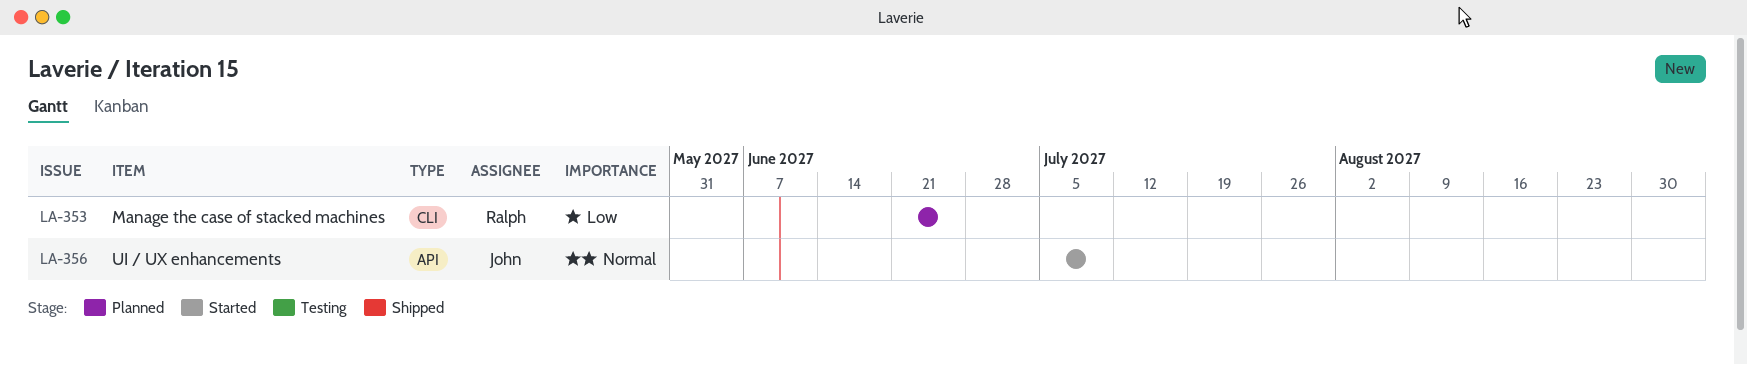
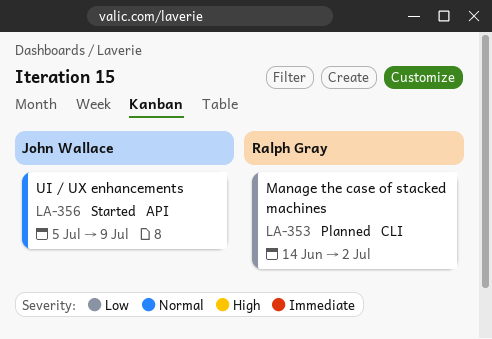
LA-353, start: Jun 21 -> Jun 14
LA-353, due: Jun 25 -> Jul 2

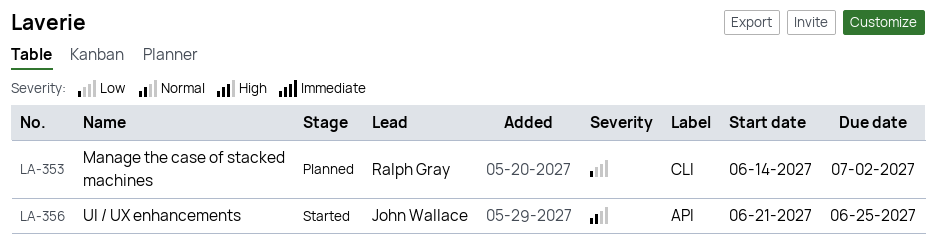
LA-356, start: Jul 5 -> Jun 21
LA-356, due: Jul 9 -> Jun 25

